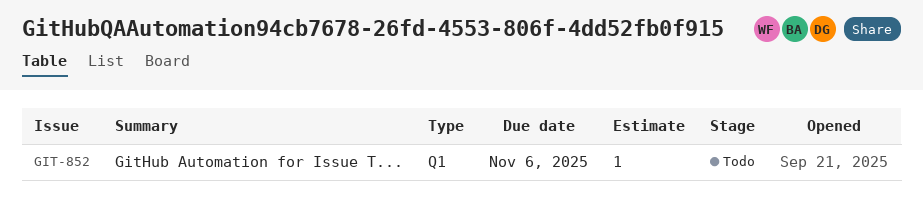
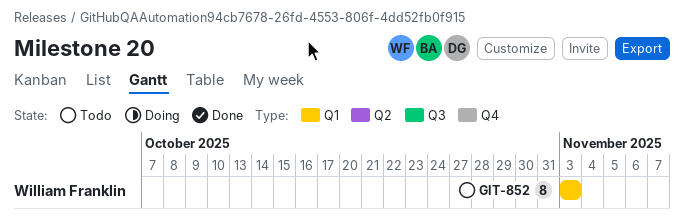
GIT-852, estimate: 1 -> 8
GIT-852, due: Nov 6 -> Nov 3

